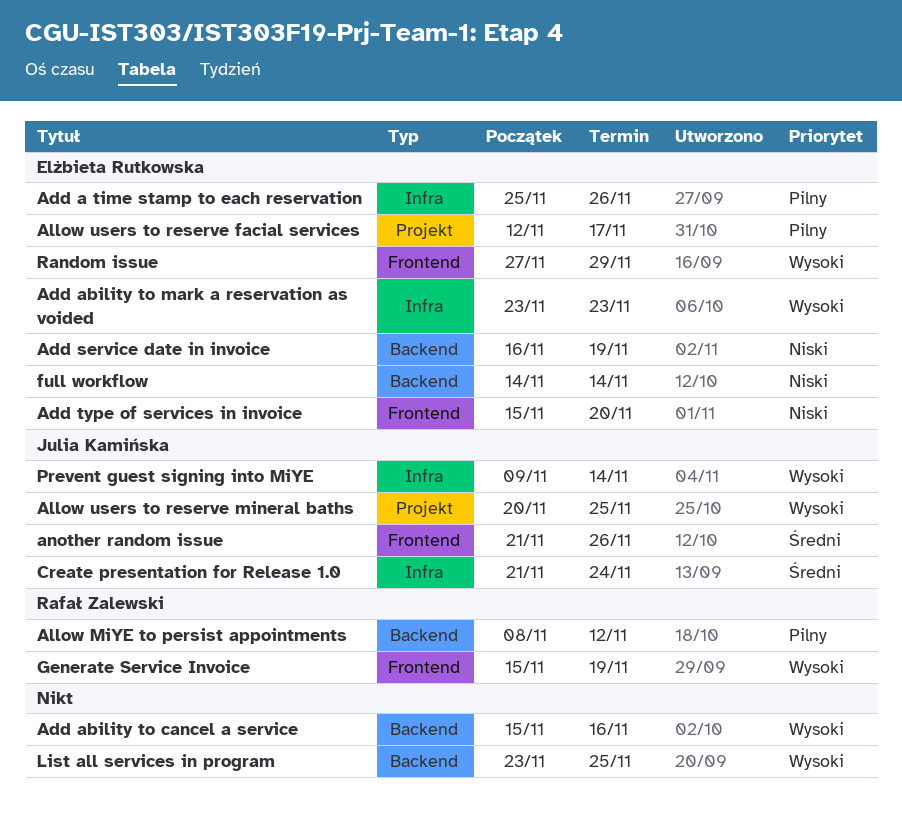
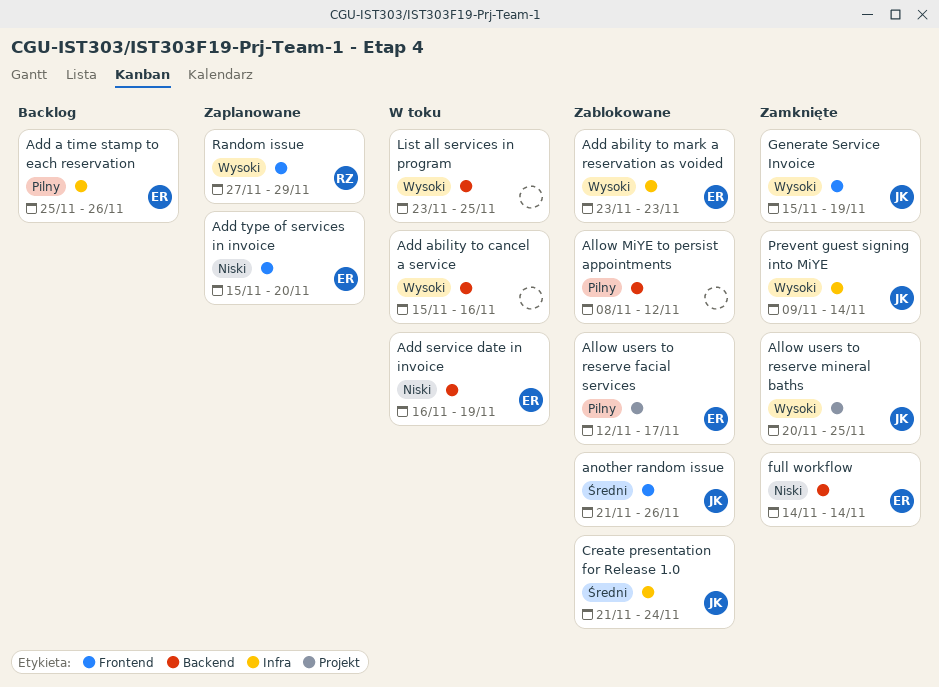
Allow MiYE to persist appointments, owner: Rafał Zalewski -> none
Generate Service Invoice, owner: Rafał Zalewski -> Julia Kamińska
Random issue, owner: Elżbieta Rutkowska -> Rafał Zalewski

